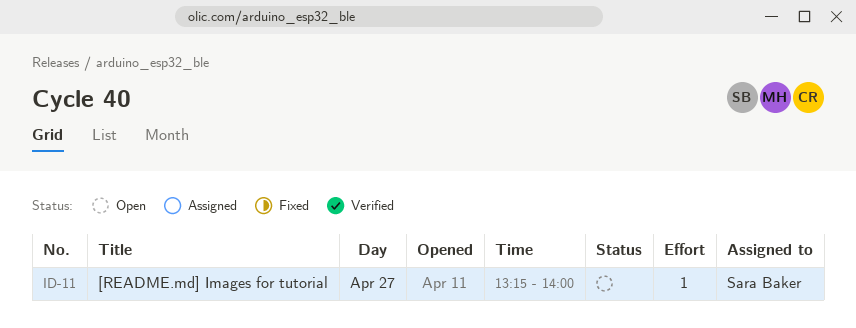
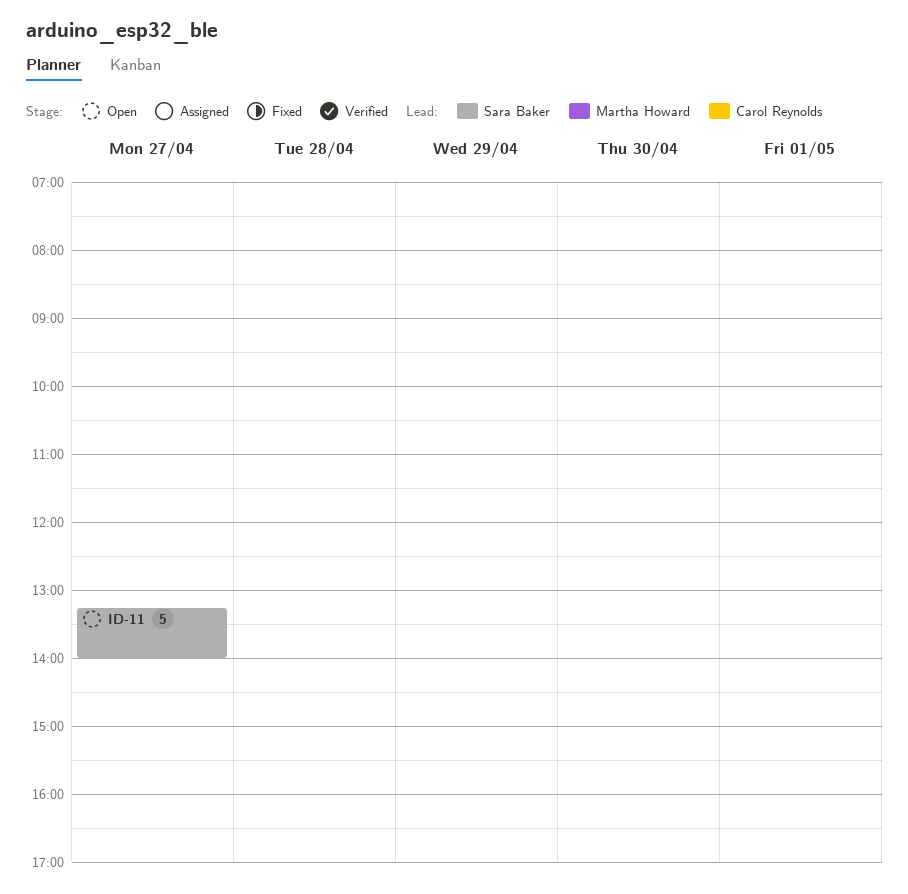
ID-11, estimate: 1 -> 5

